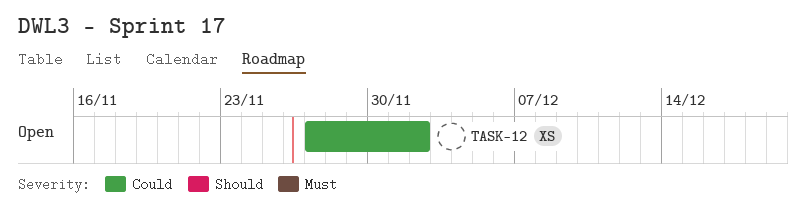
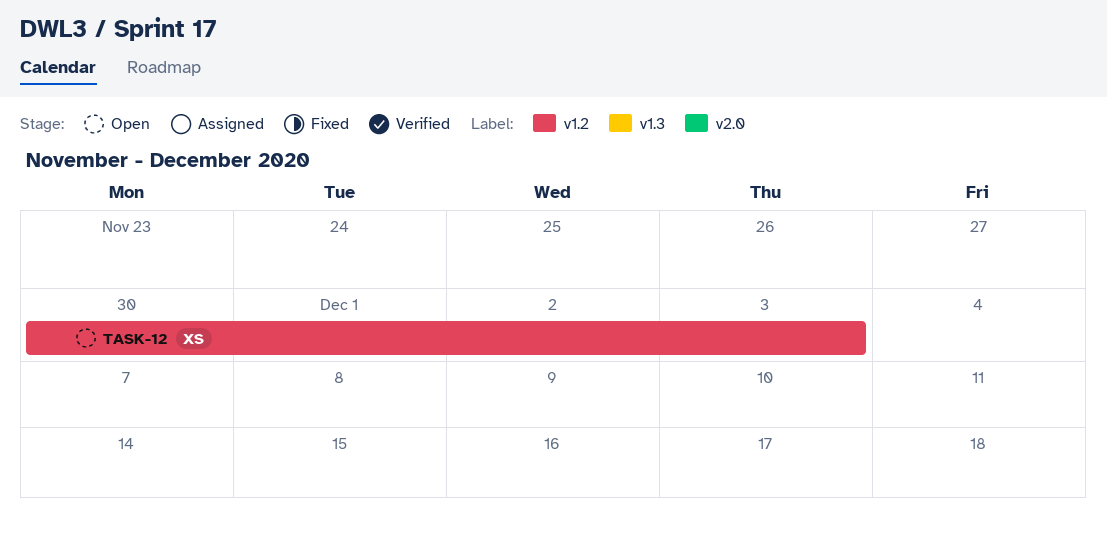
TASK-12, start: Nov 27 -> Nov 30
TASK-12, due: Dec 2 -> Dec 3

